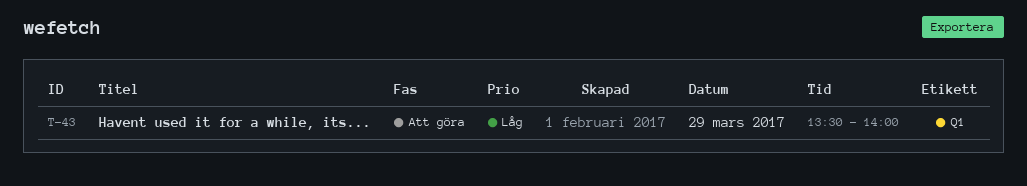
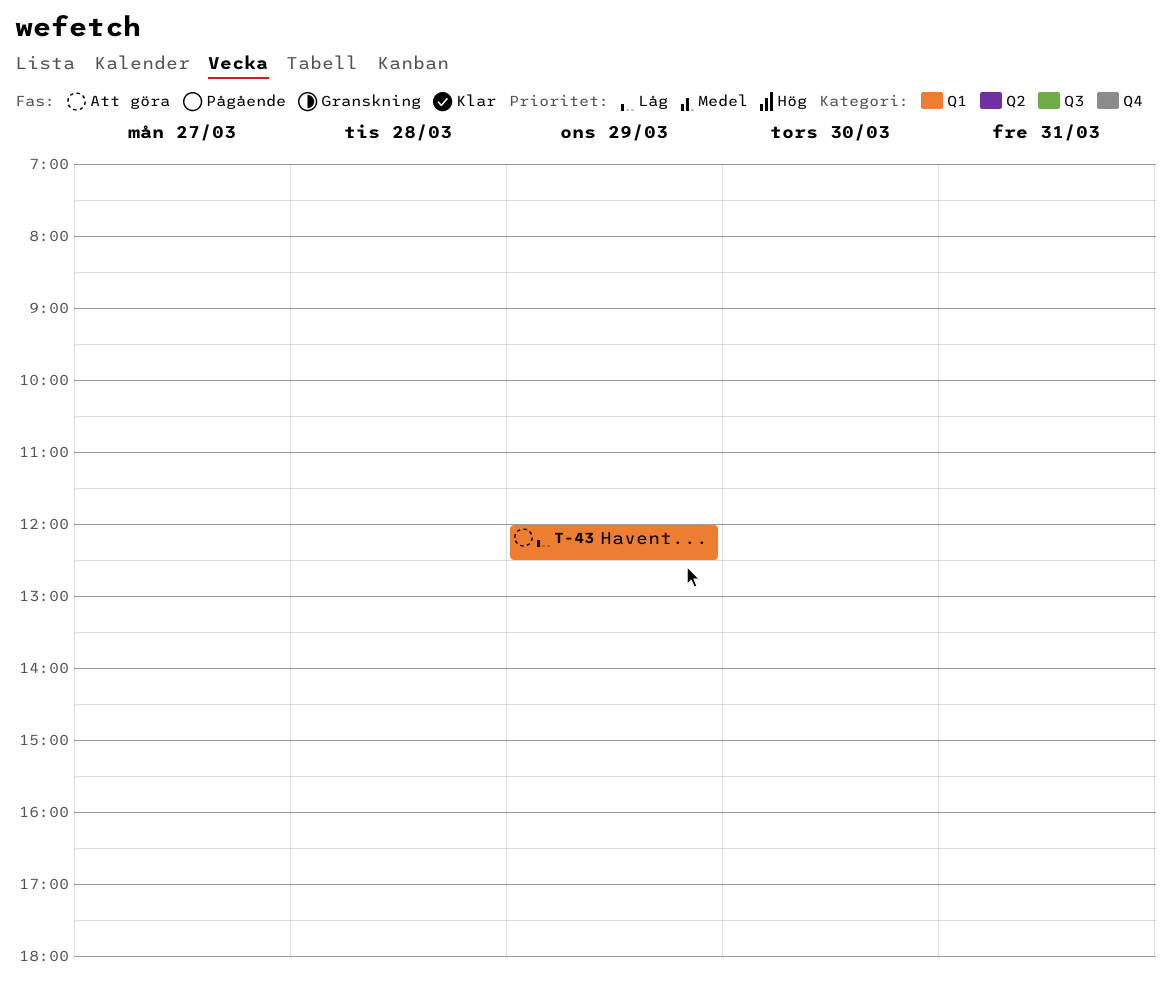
T-43, begins: 13:30 -> 12:00
T-43, ends: 14:00 -> 12:30

